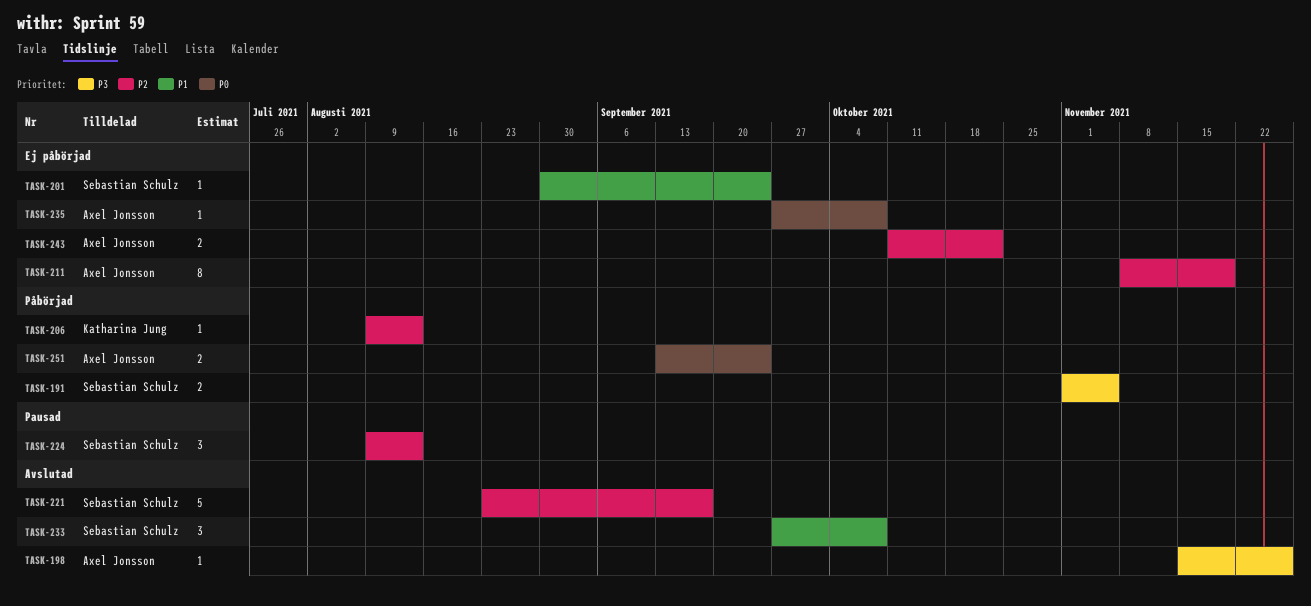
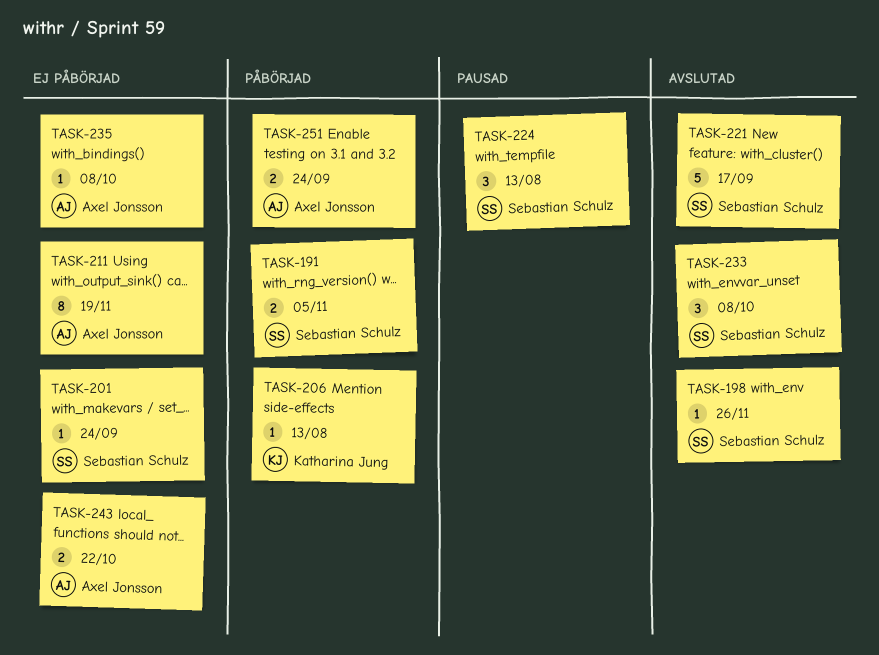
TASK-198, owner: Axel Jonsson -> Sebastian Schulz

